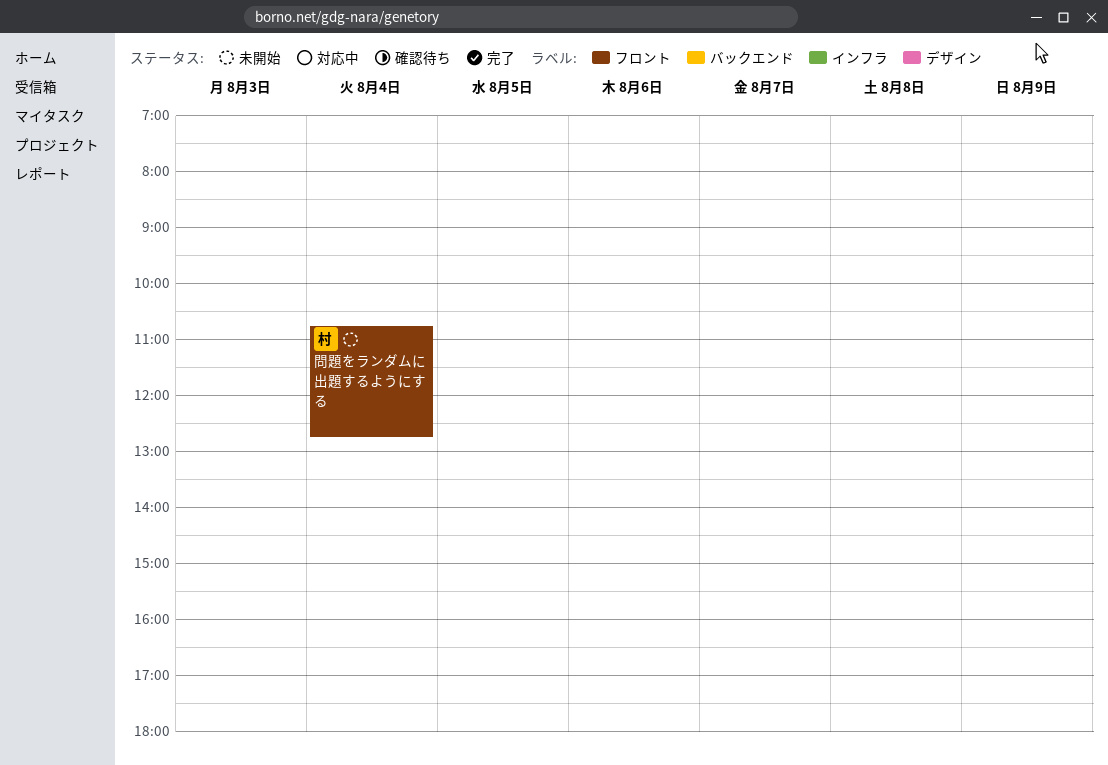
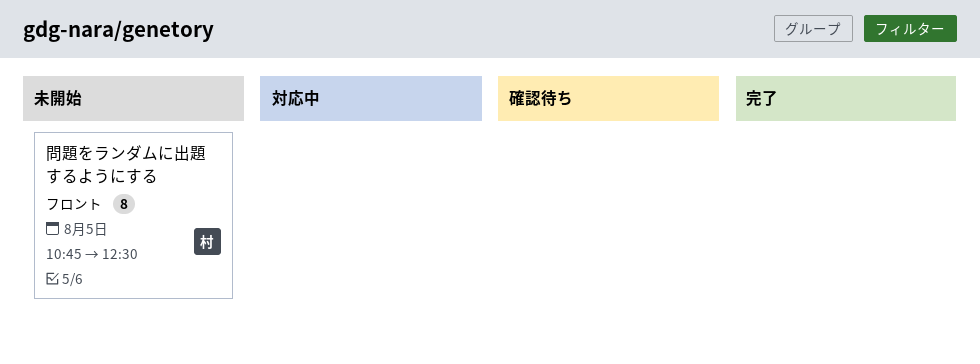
問題をランダムに出題するようにする, day: Aug 4 -> Aug 5
問題をランダムに出題するようにする, ends: 12:45 -> 12:30

